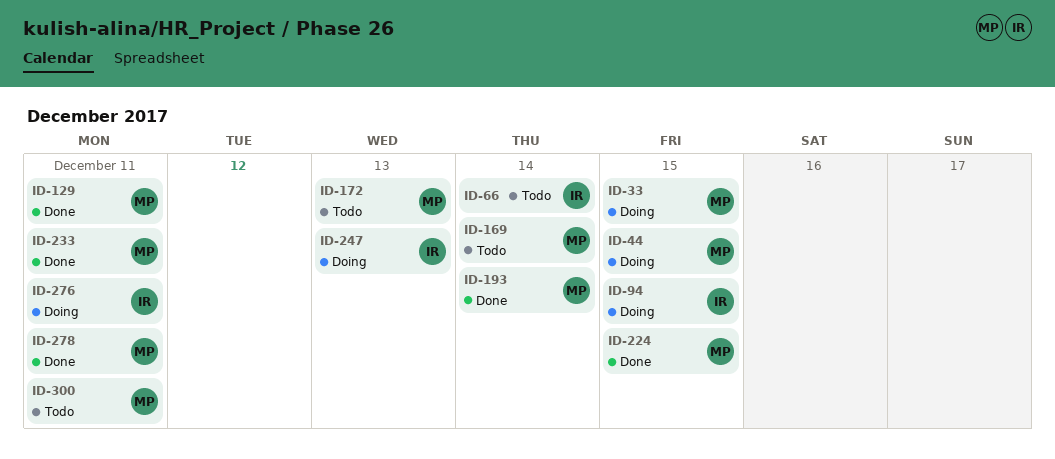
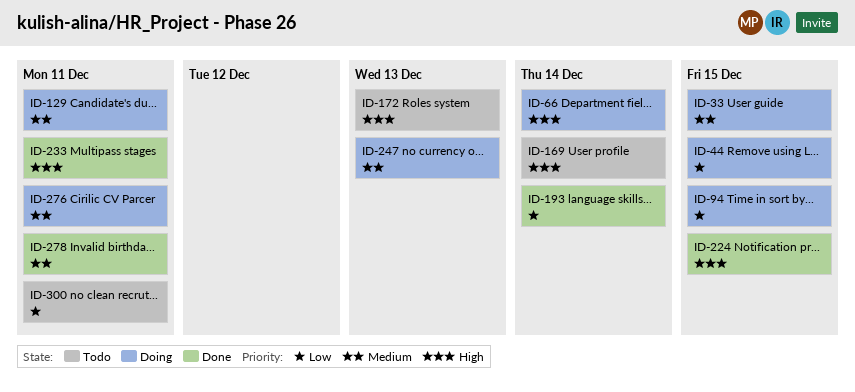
ID-66, status: Todo -> Doing
ID-129, status: Done -> Doing

